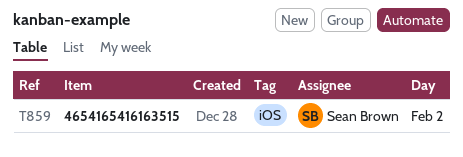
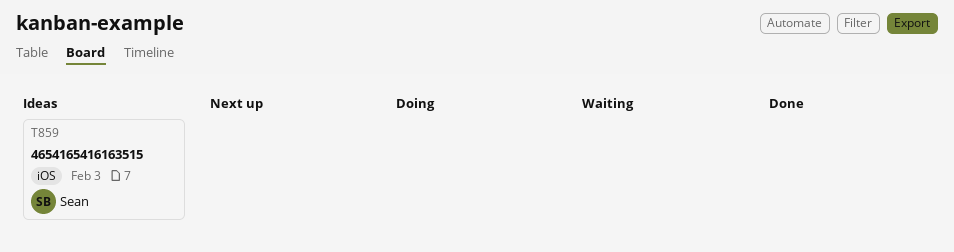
T859, day: Feb 2 -> Feb 3

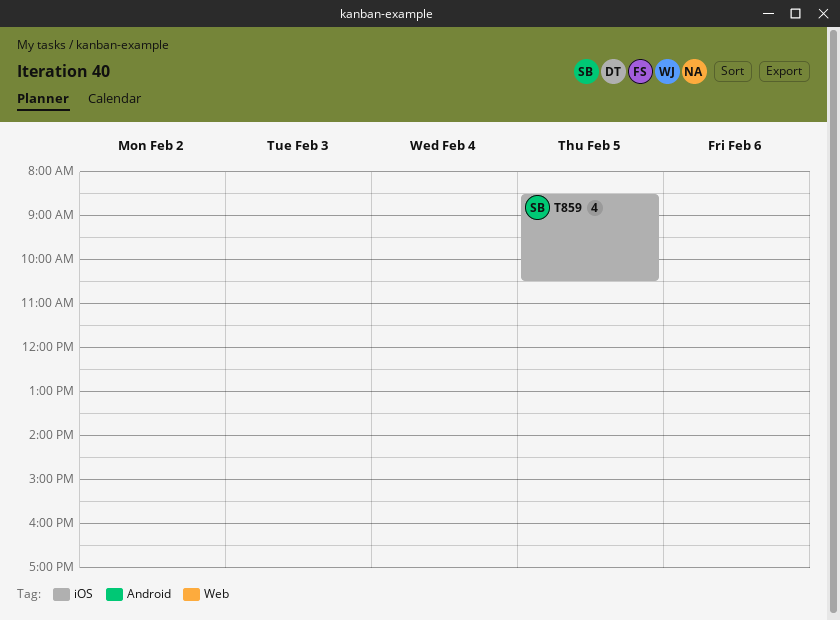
T859, day: Feb 3 -> Feb 5

